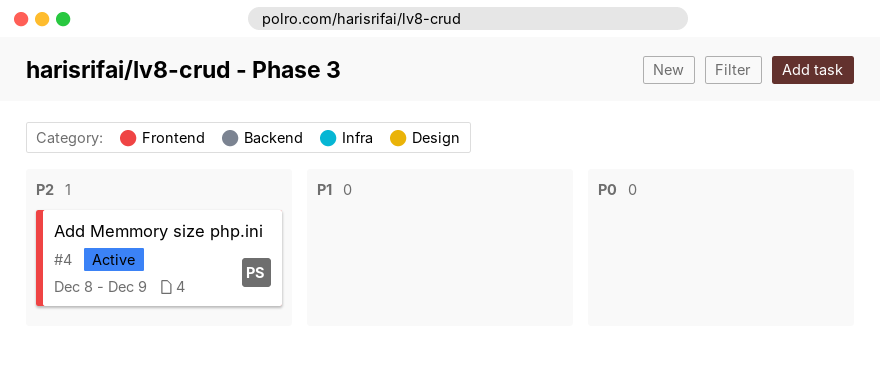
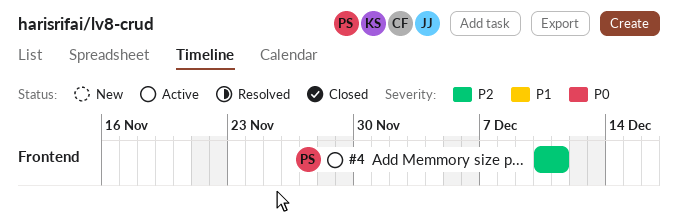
#4, start: Dec 8 -> Dec 10
#4, due: Dec 9 -> Dec 11

